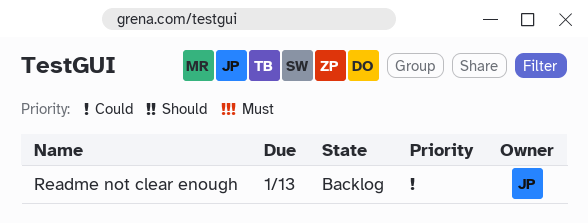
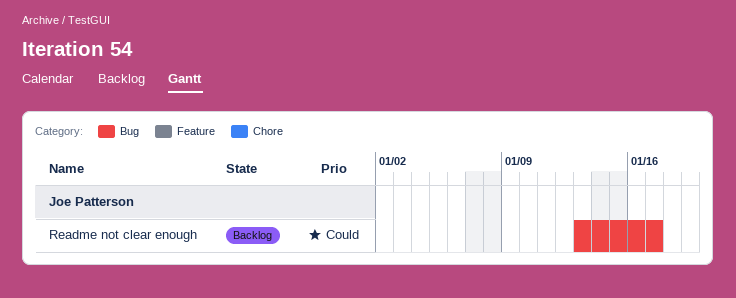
Readme not clear enough, due: Jan 13 -> Jan 17

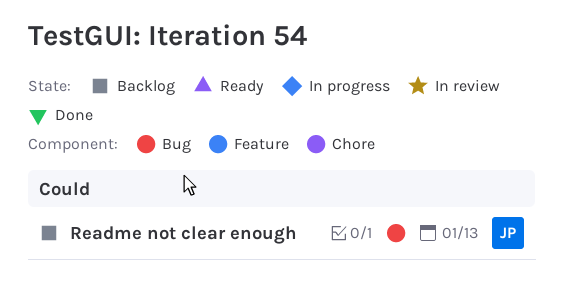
Readme not clear enough, due: Jan 17 -> Jan 13

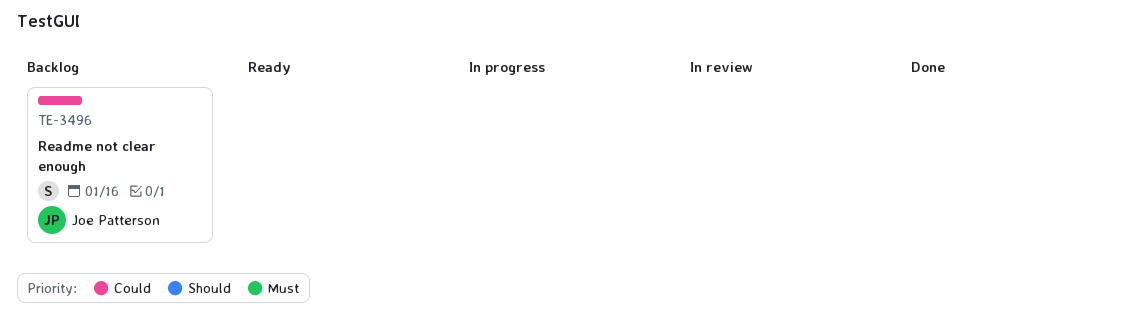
Readme not clear enough, due: Jan 13 -> Jan 16

